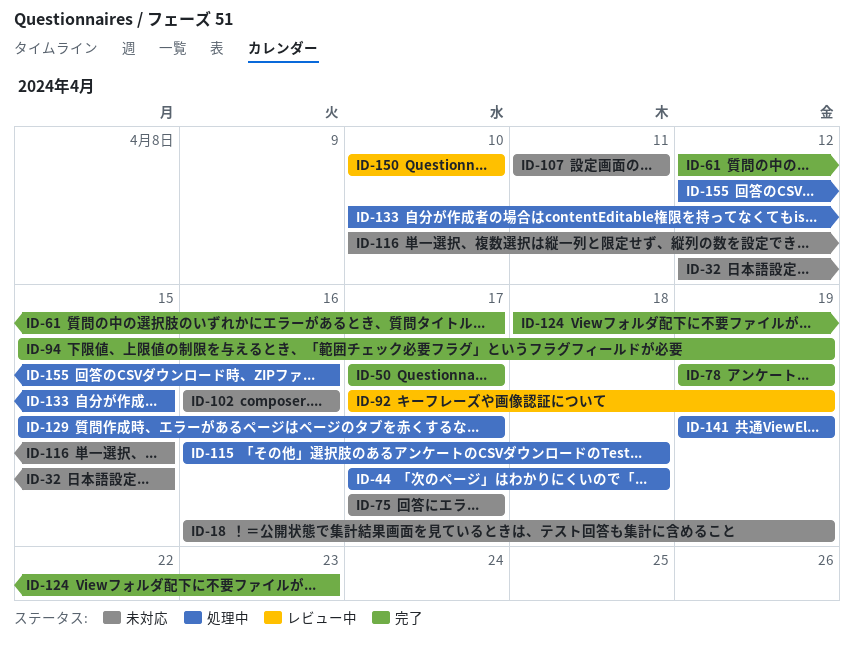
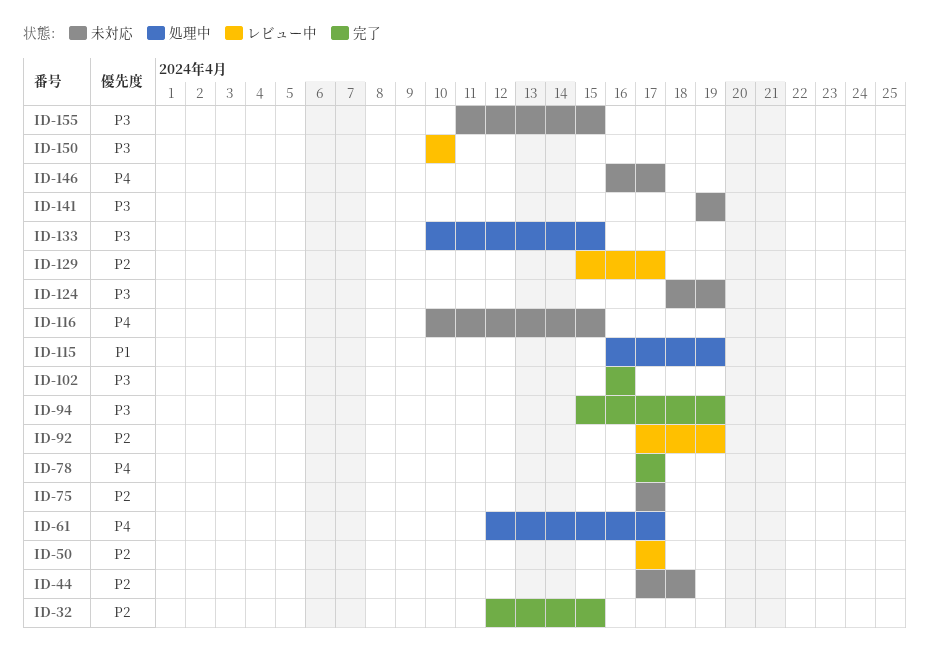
ID-18: present -> none
ID-32, status: 未対応 -> 完了
ID-44, status: 処理中 -> 未対応
ID-50, status: 完了 -> レビュー中
ID-61, status: 完了 -> 処理中
ID-78, start: Apr 19 -> Apr 17
ID-78, due: Apr 19 -> Apr 17
ID-102, status: 未対応 -> 完了
ID-107: present -> none
ID-115, due: Apr 18 -> Apr 19
ID-124, status: 完了 -> 未対応
ID-124, due: Apr 23 -> Apr 19
ID-129, status: 処理中 -> レビュー中
ID-141, status: 処理中 -> 未対応
ID-146: none -> present
ID-155, status: 処理中 -> 未対応
ID-155, start: Apr 12 -> Apr 11
ID-155, due: Apr 16 -> Apr 15

